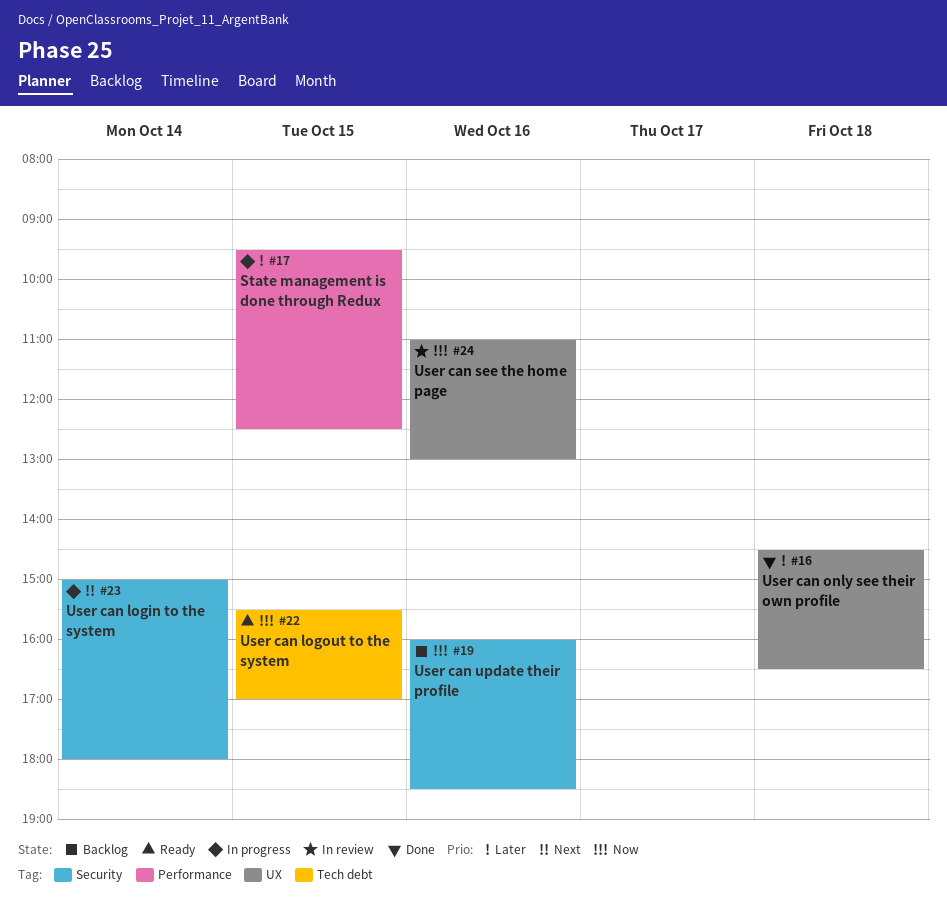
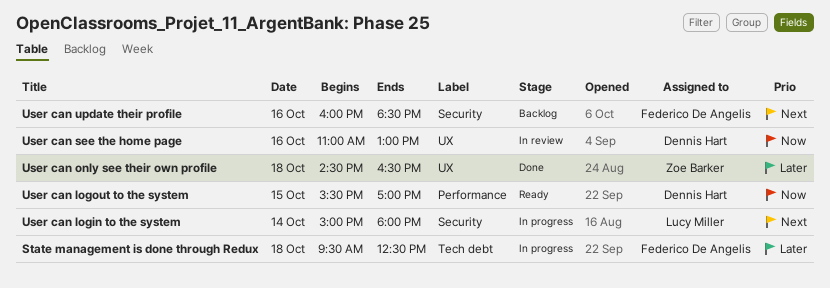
State management is done through Redux, label: Performance -> Tech debt
State management is done through Redux, day: Oct 15 -> Oct 18
User can logout to the system, label: Tech debt -> Performance
User can update their profile, priority: Now -> Next

